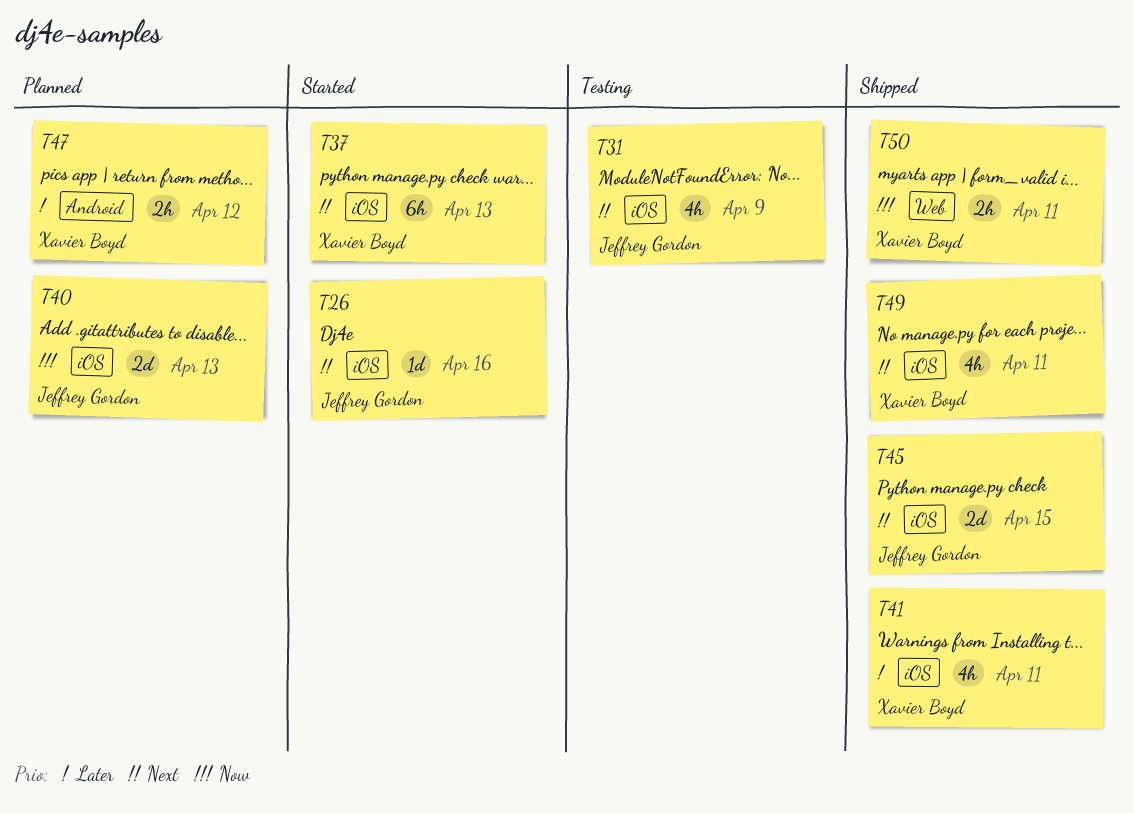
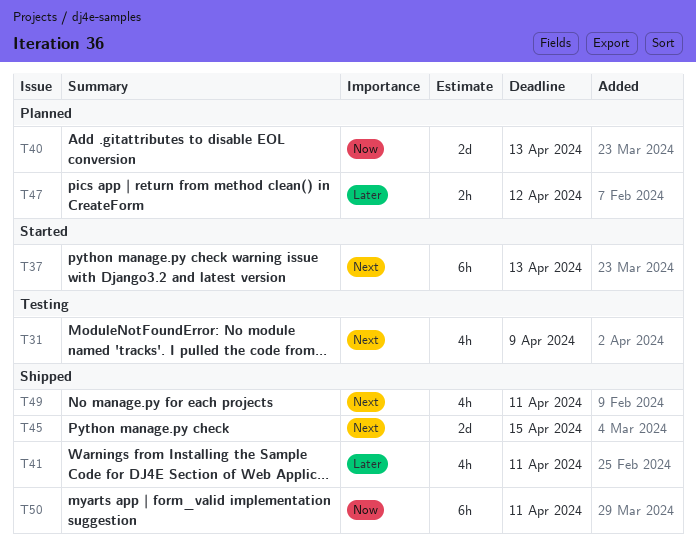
T26: present -> none
T50, estimate: 2h -> 6h

